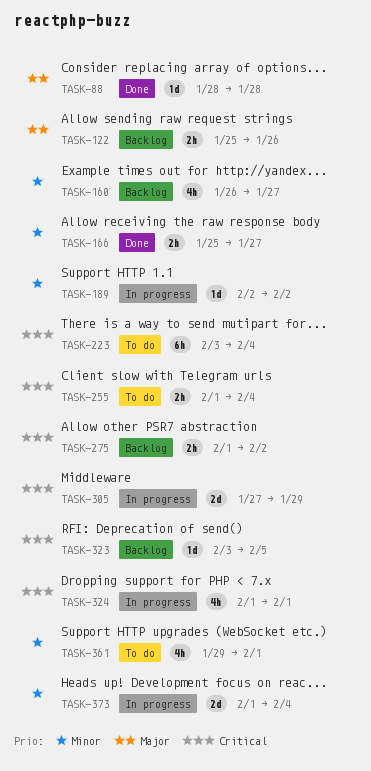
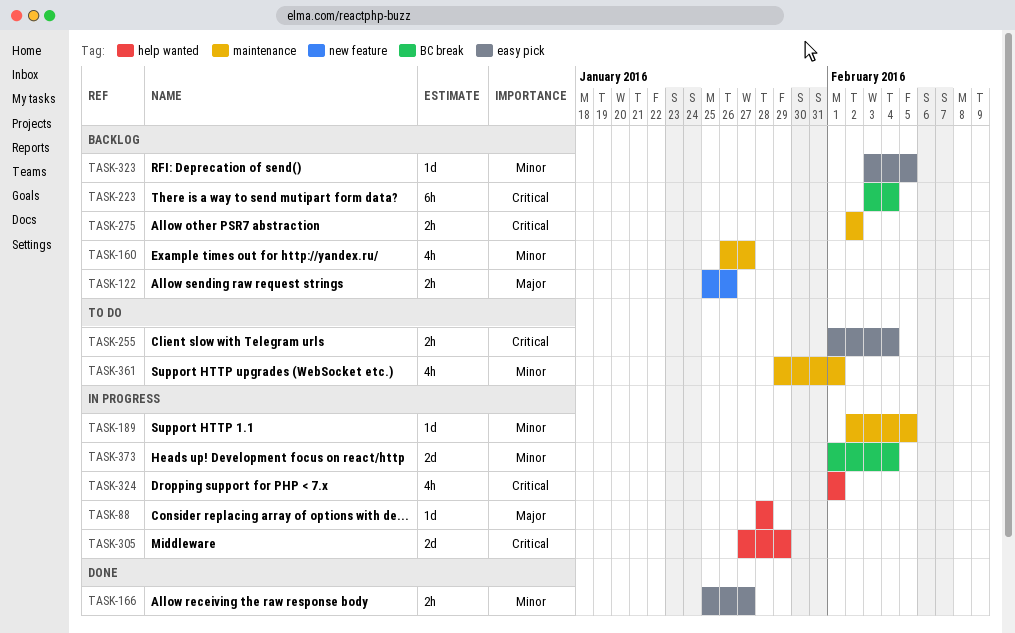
TASK-88, status: Done -> In progress
TASK-189, due: Feb 2 -> Feb 5
TASK-223, status: To do -> Backlog
TASK-275, start: Feb 1 -> Feb 2
TASK-323, priority: Critical -> Minor

